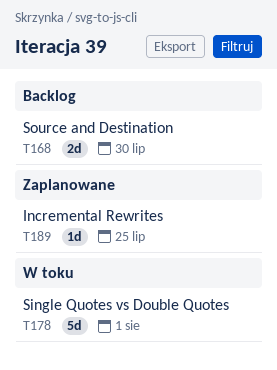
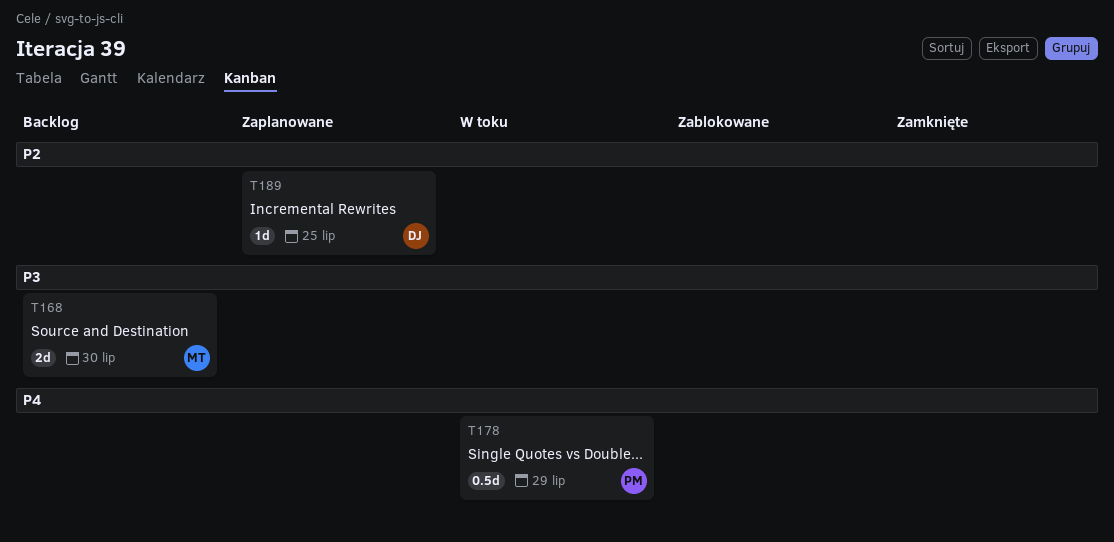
T178, estimate: 5d -> 0.5d
T178, due: Aug 1 -> Jul 29

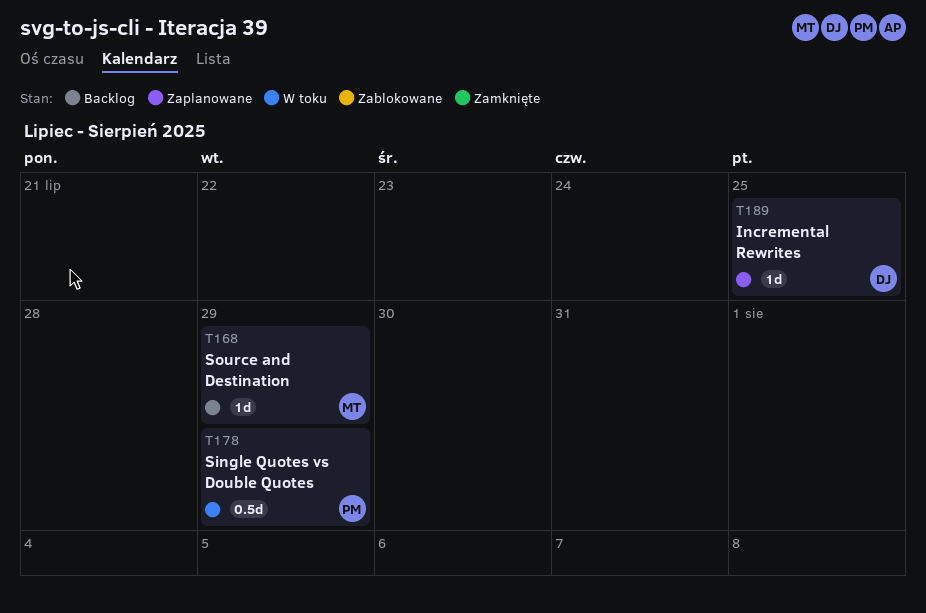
T168, estimate: 2d -> 1d
T168, due: Jul 30 -> Jul 29

